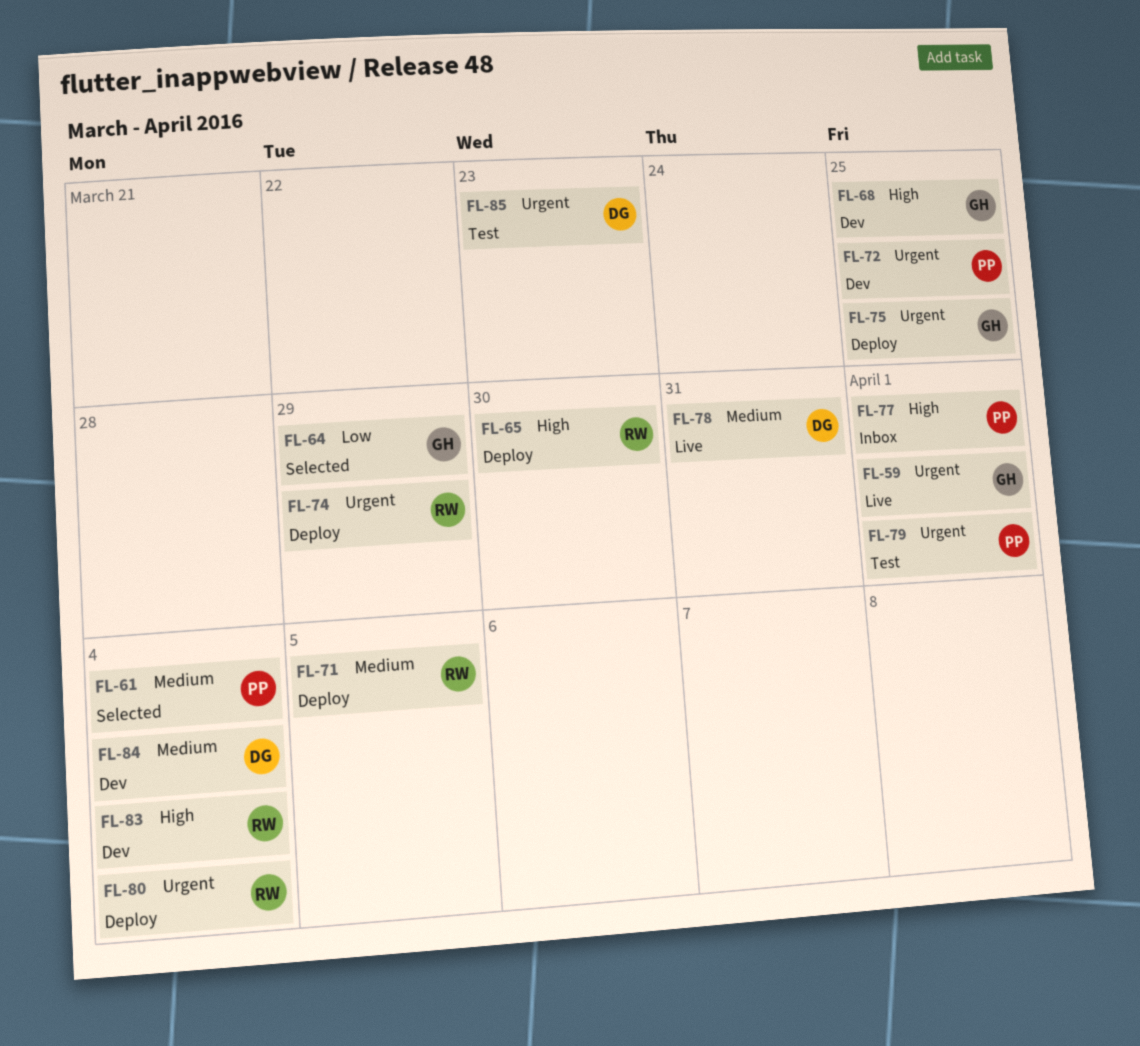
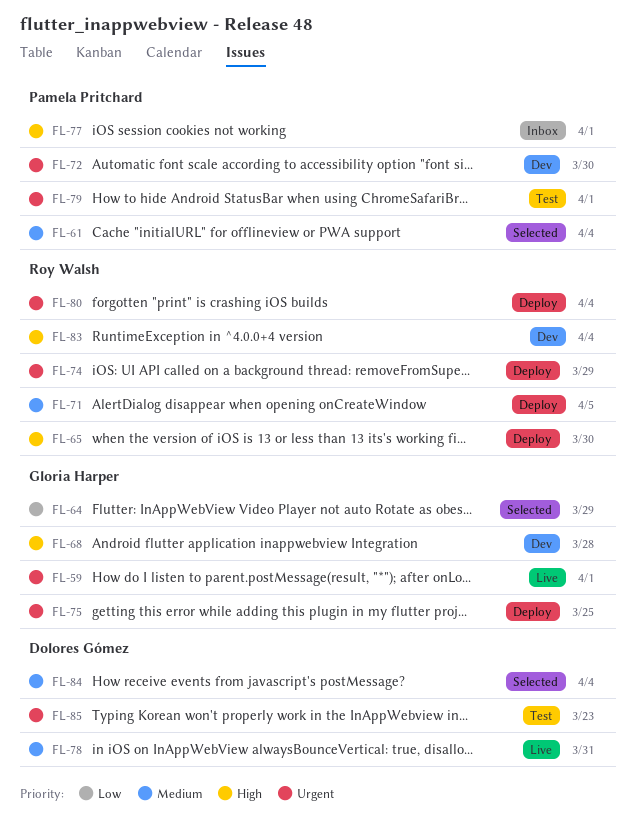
FL-68, due: Mar 25 -> Mar 28
FL-72, due: Mar 25 -> Mar 30
FL-84, status: Dev -> Selected

